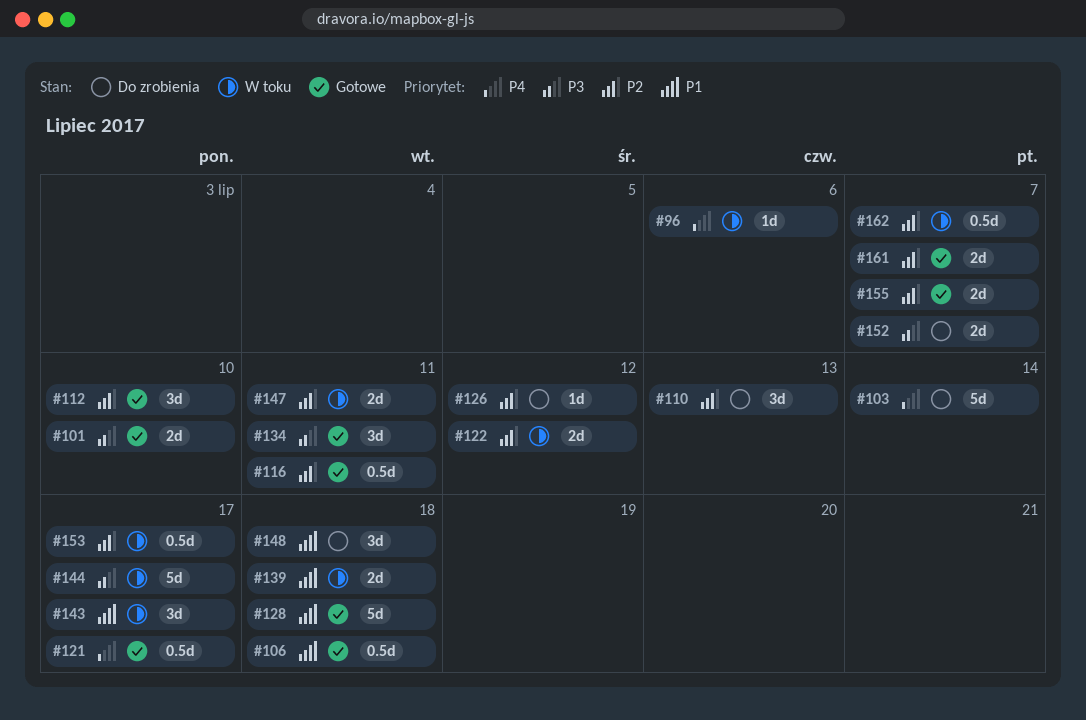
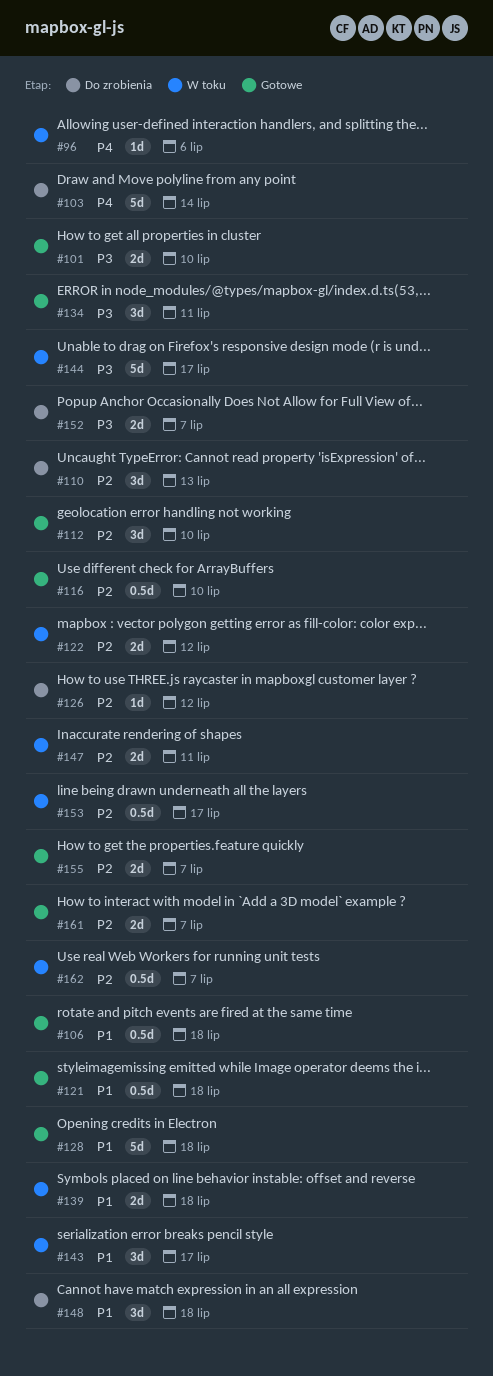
#116, due: Jul 11 -> Jul 10
#121, priority: P4 -> P1
#121, due: Jul 17 -> Jul 18

